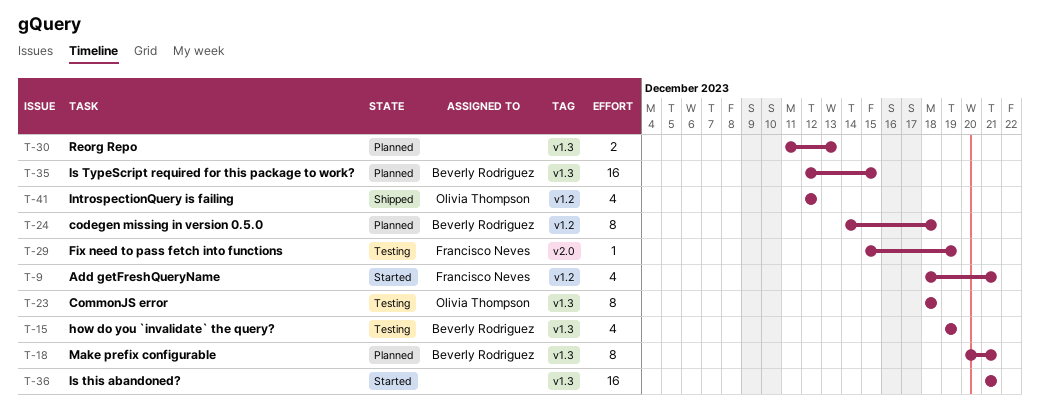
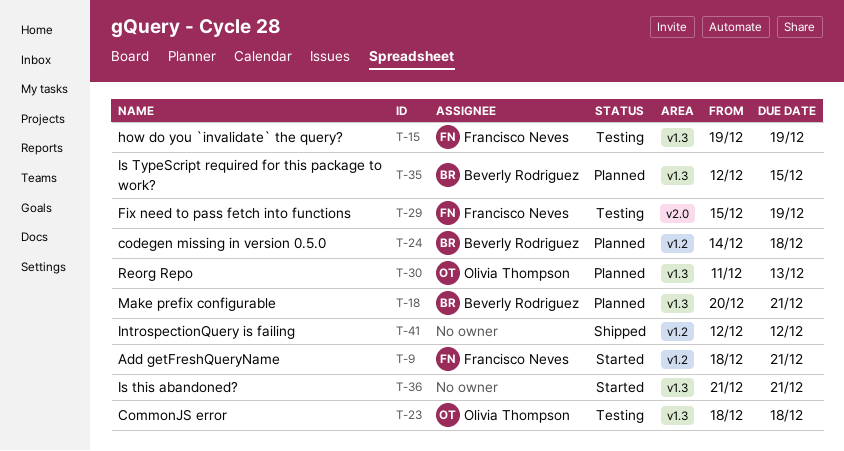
T-15, owner: Beverly Rodriguez -> Francisco Neves
T-30, owner: none -> Olivia Thompson
T-41, owner: Olivia Thompson -> none

